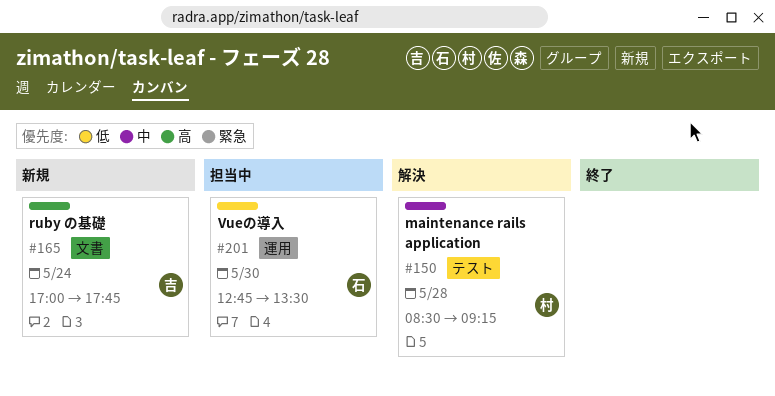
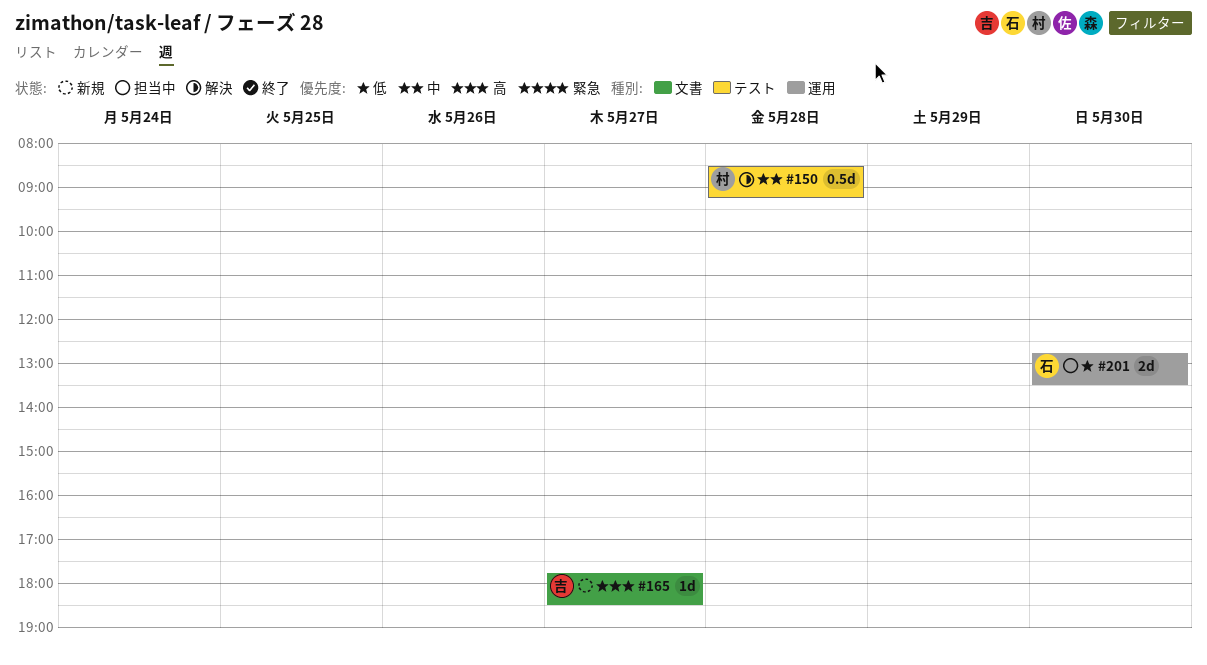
#165, day: May 24 -> May 27
#165, begins: 17:00 -> 17:45
#165, ends: 17:45 -> 18:30

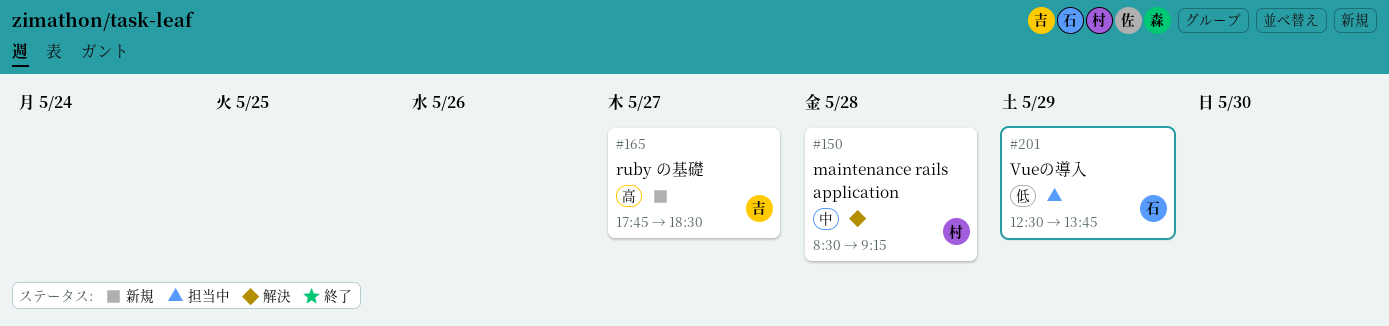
#201, day: May 30 -> May 29
#201, begins: 12:45 -> 12:30
#201, ends: 13:30 -> 13:45

